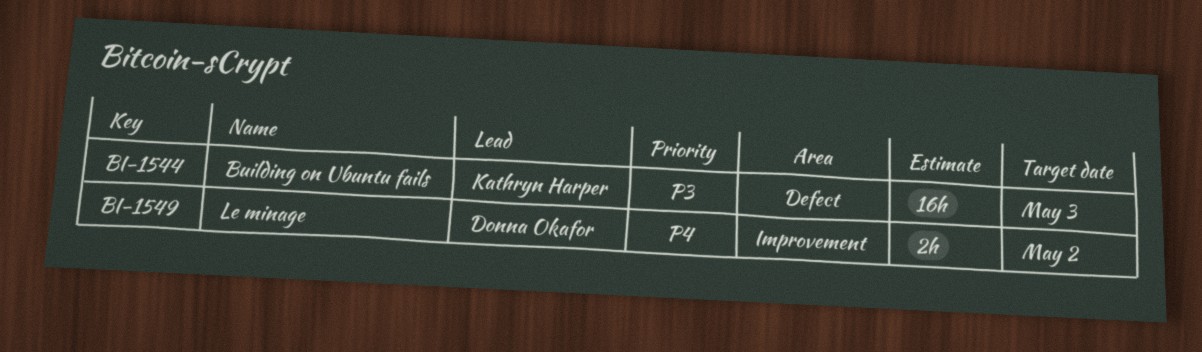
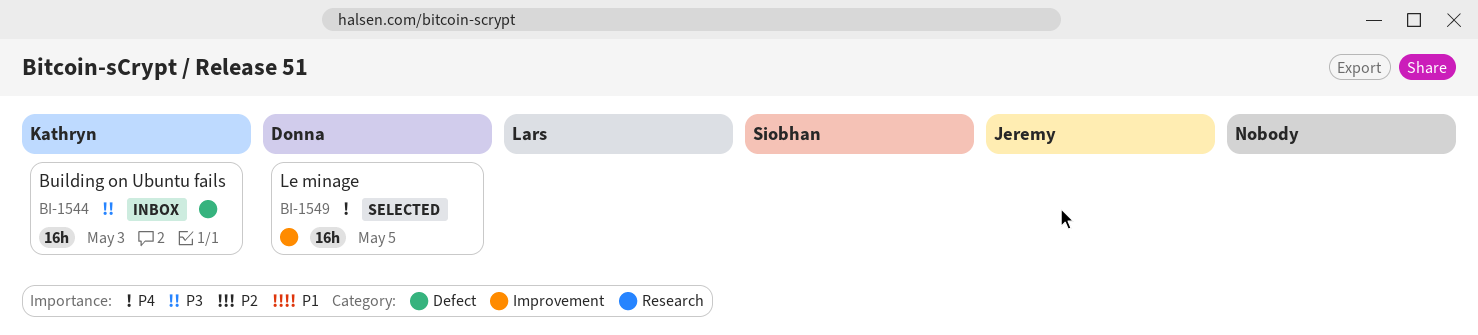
BI-1549, estimate: 2h -> 16h
BI-1549, due: May 2 -> May 5

